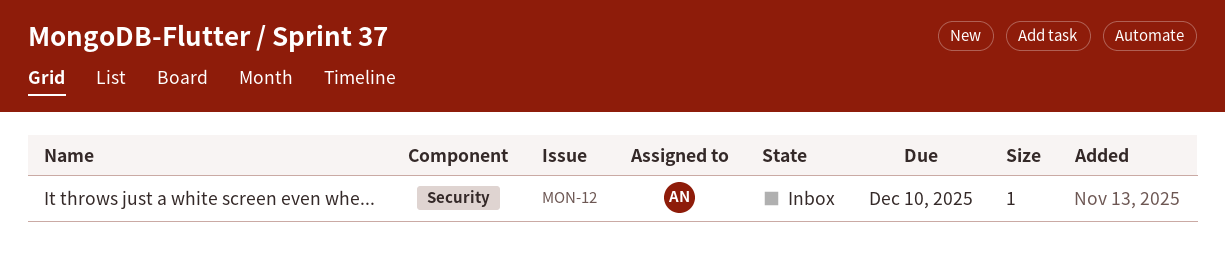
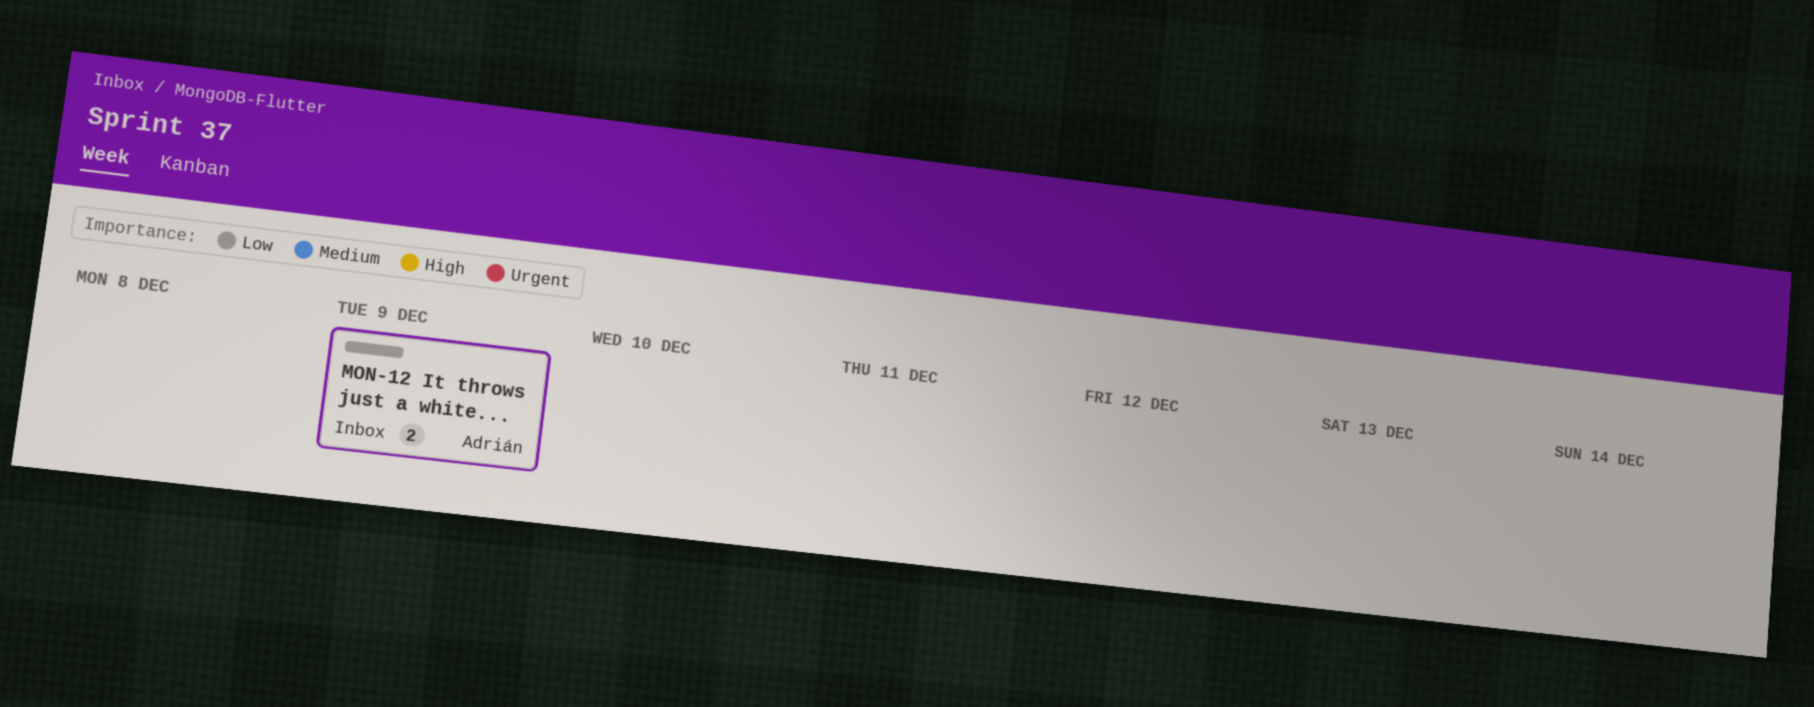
MON-12, estimate: 1 -> 2
MON-12, due: Dec 10 -> Dec 9

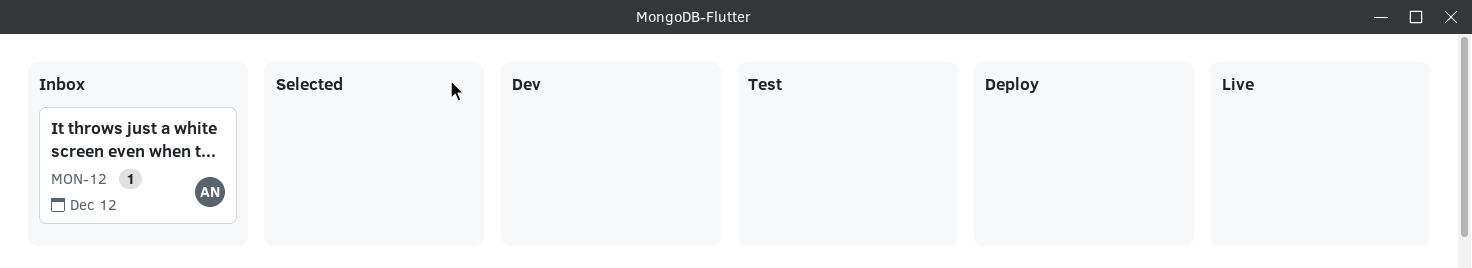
MON-12, estimate: 2 -> 1
MON-12, due: Dec 9 -> Dec 12

